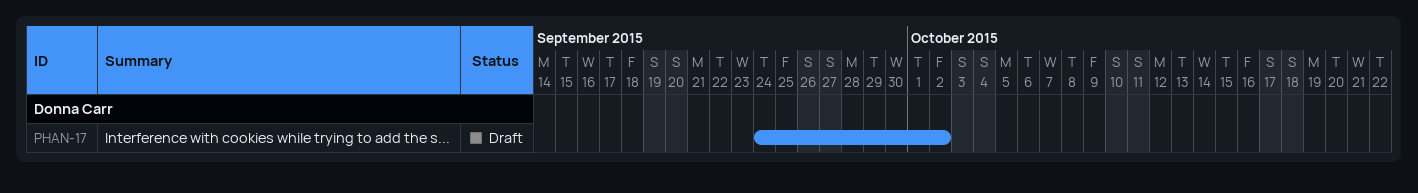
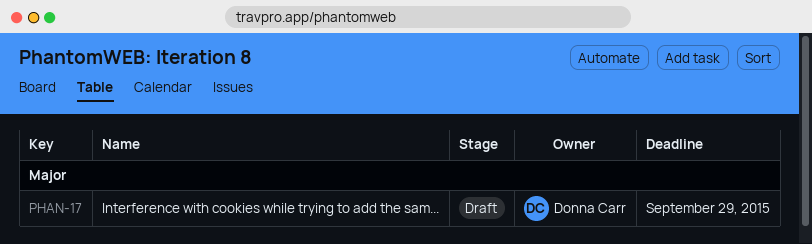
PHAN-17, due: Oct 2 -> Sep 29

